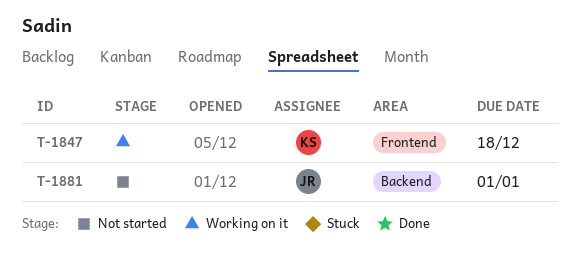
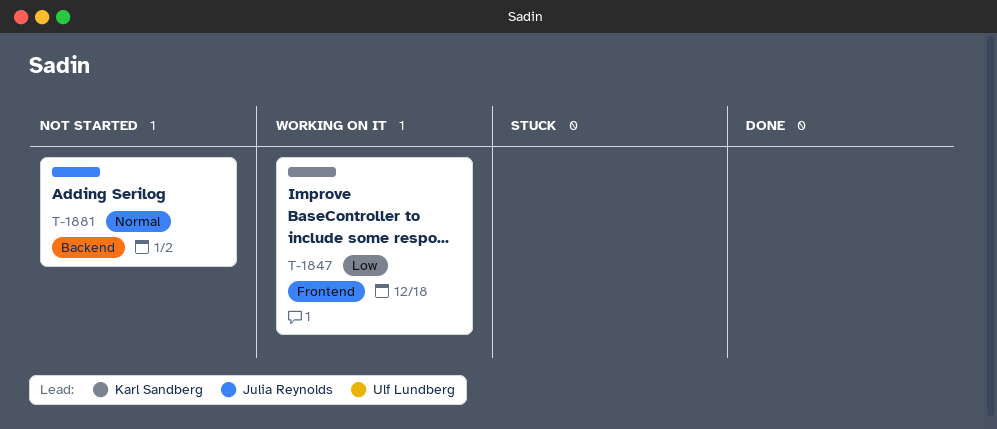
T-1881, due: Jan 1 -> Jan 2

